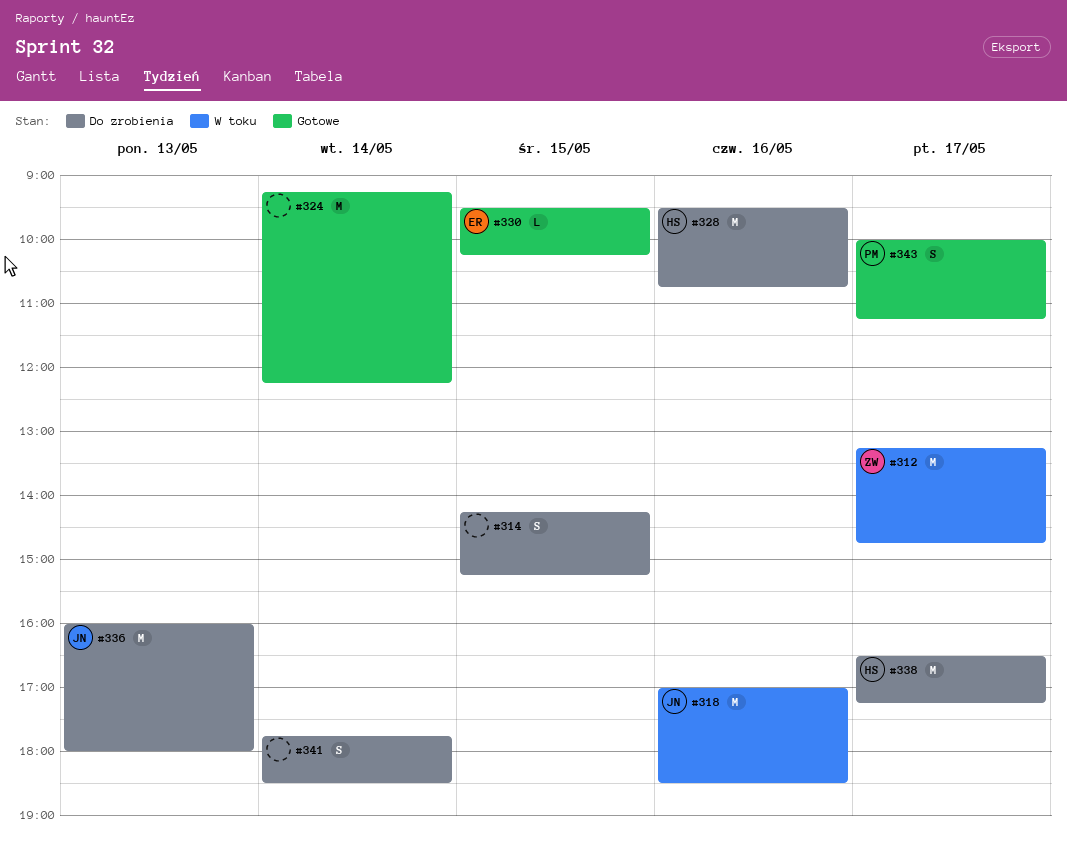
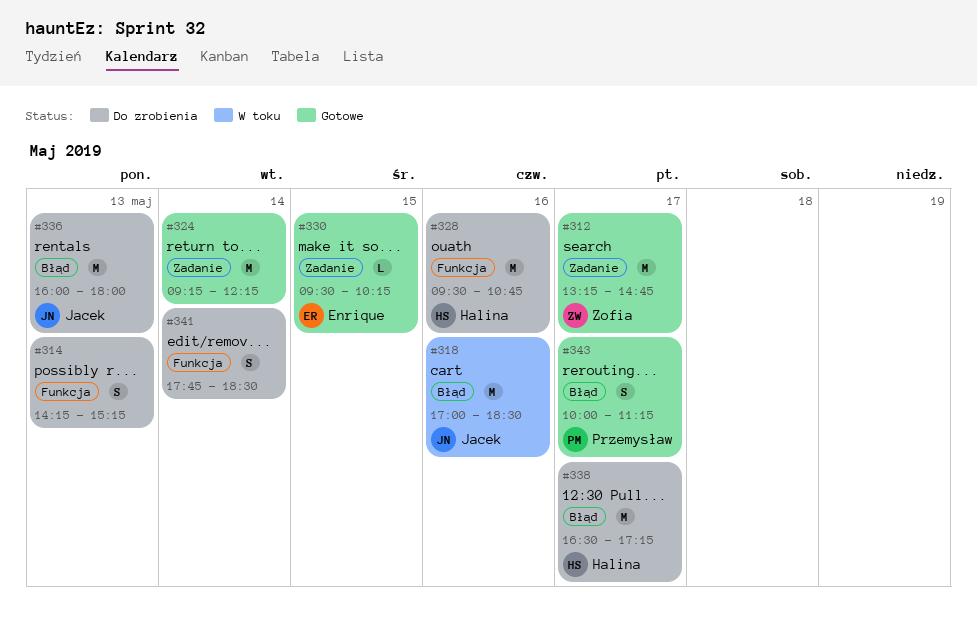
#312, status: W toku -> Gotowe
#314, day: May 15 -> May 13

